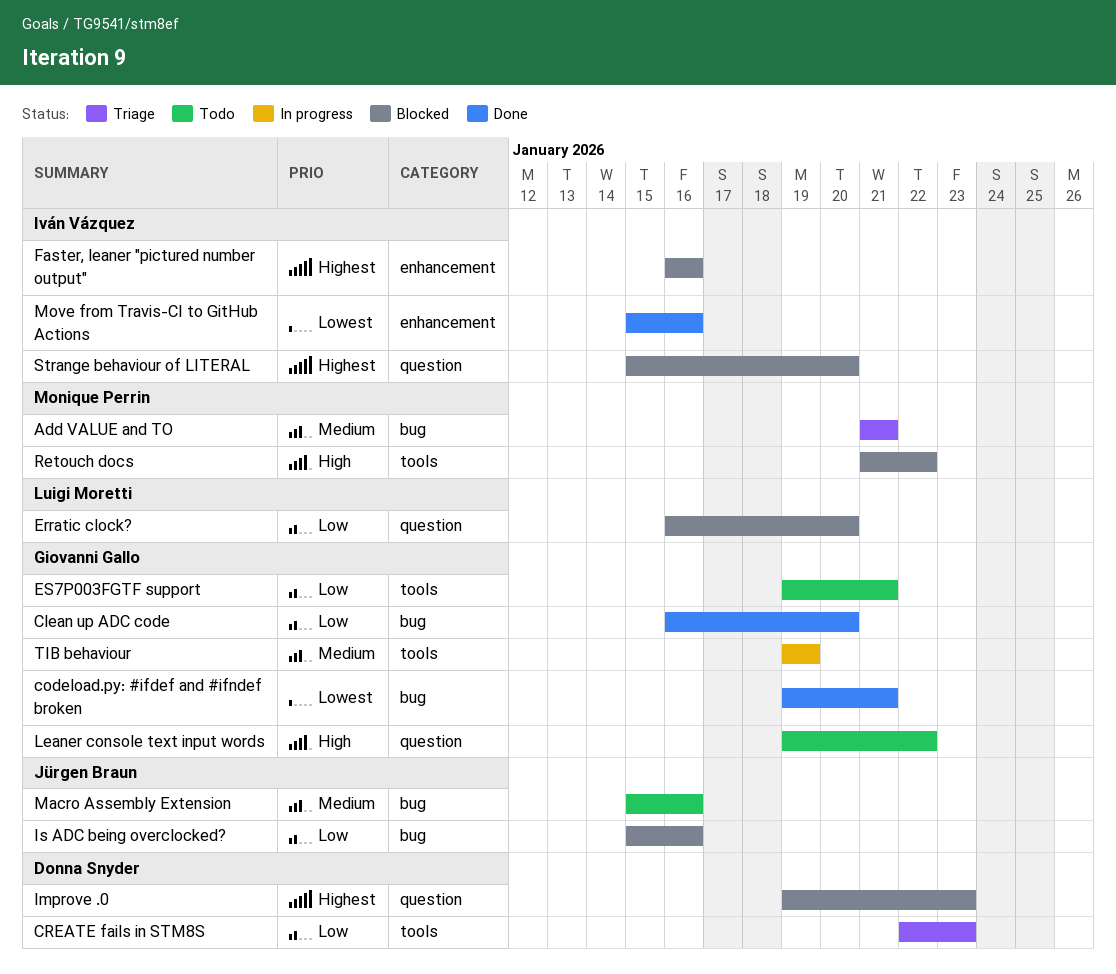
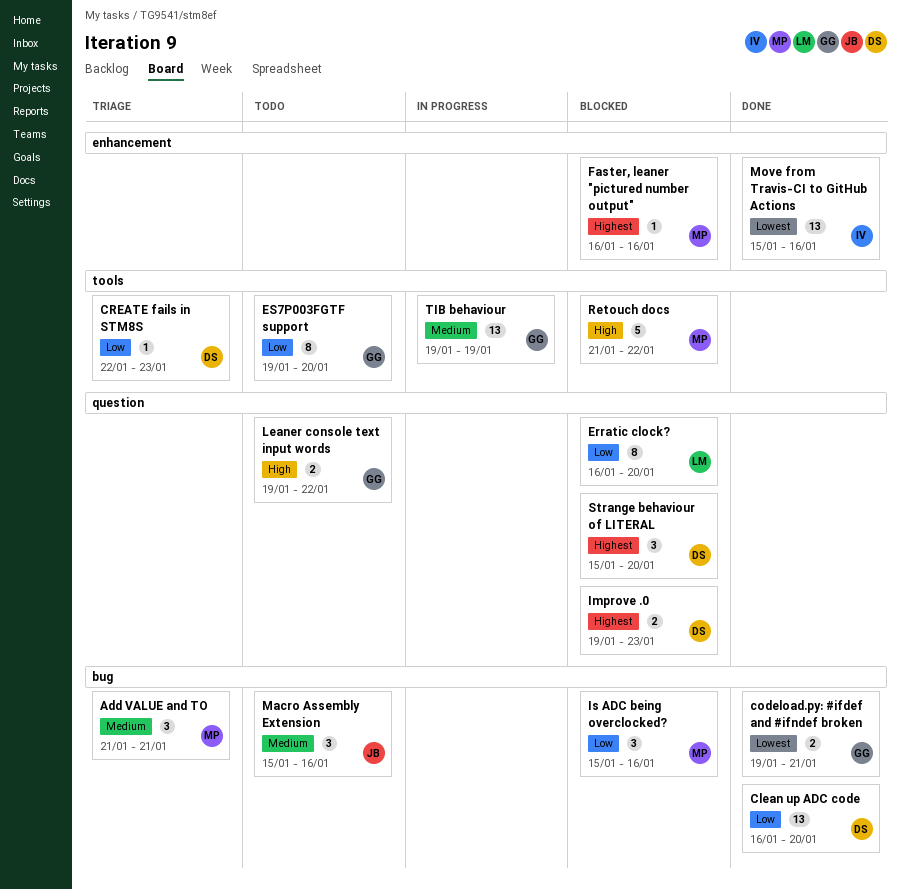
Clean up ADC code, owner: Giovanni Gallo -> Donna Snyder
ES7P003FGTF support, due: Jan 21 -> Jan 20
Faster, leaner "pictured number output", owner: Iván Vázquez -> Monique Perrin
Is ADC being overclocked?, owner: Jürgen Braun -> Monique Perrin
Strange behaviour of LITERAL, owner: Iván Vázquez -> Donna Snyder

